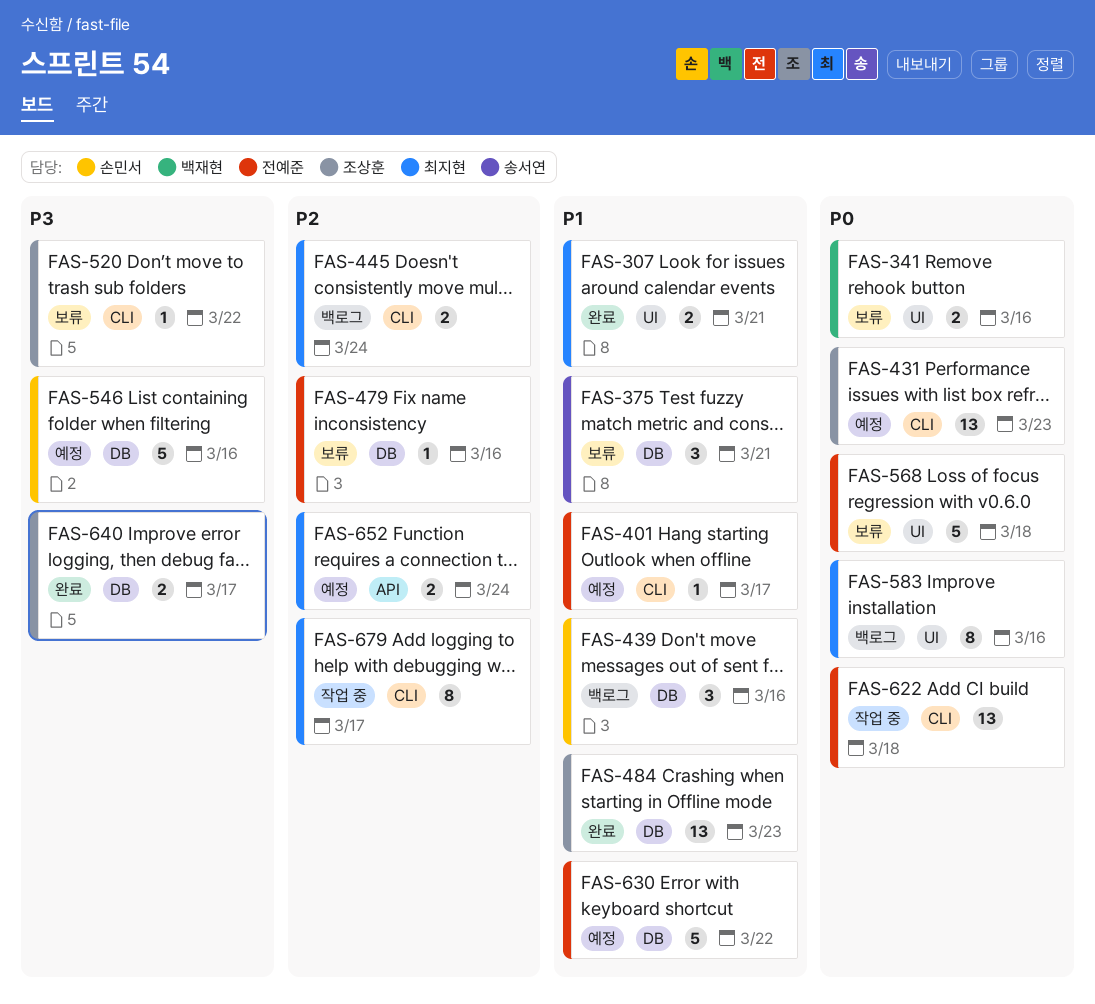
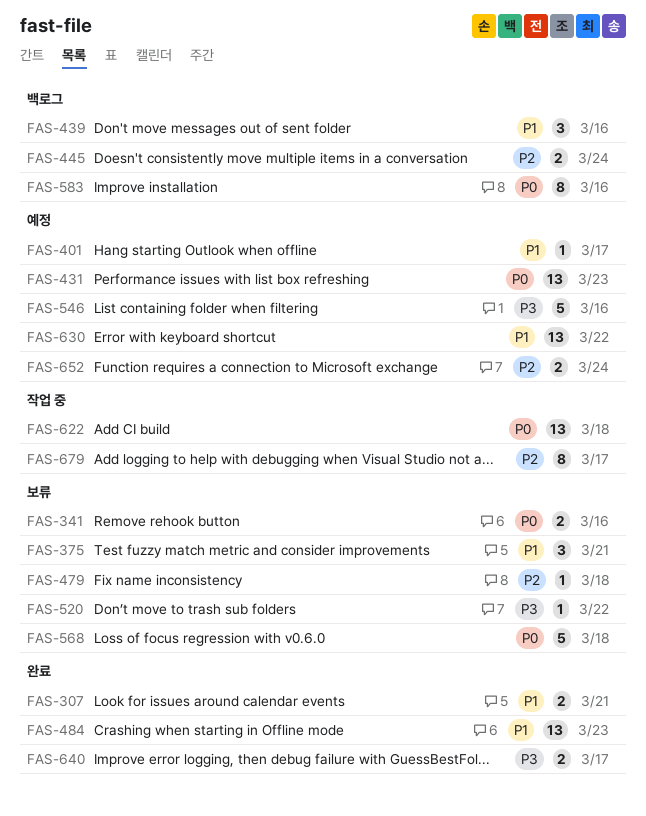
FAS-479, due: Mar 16 -> Mar 18
FAS-630, estimate: 5 -> 13

